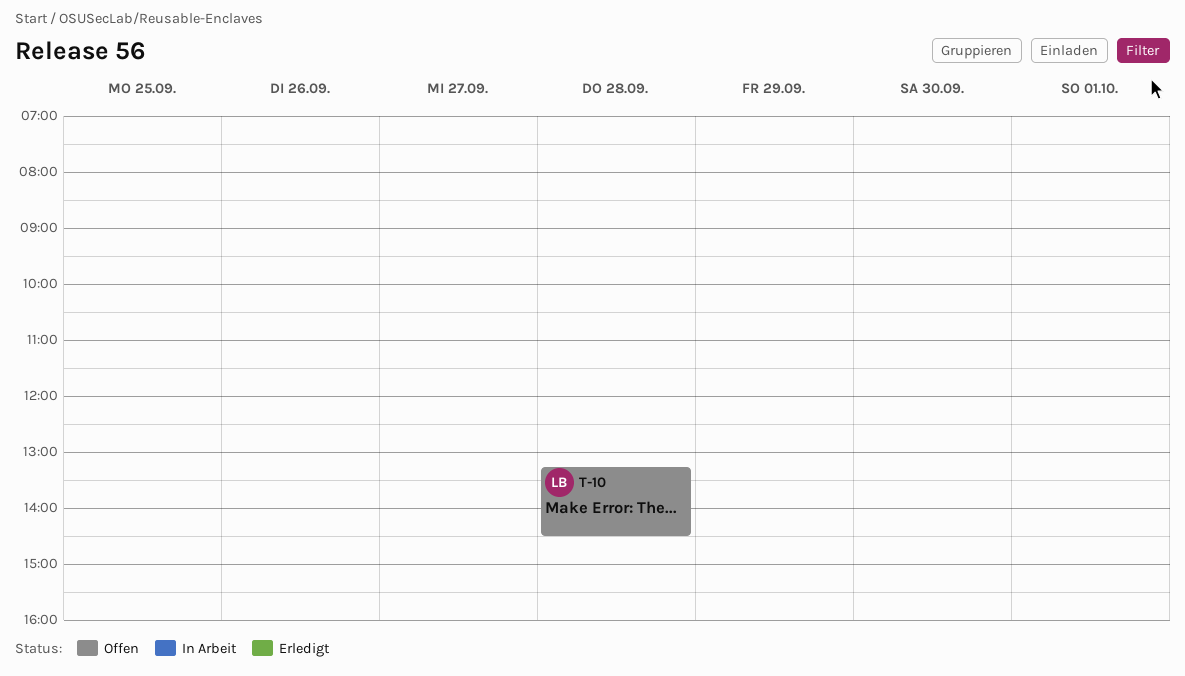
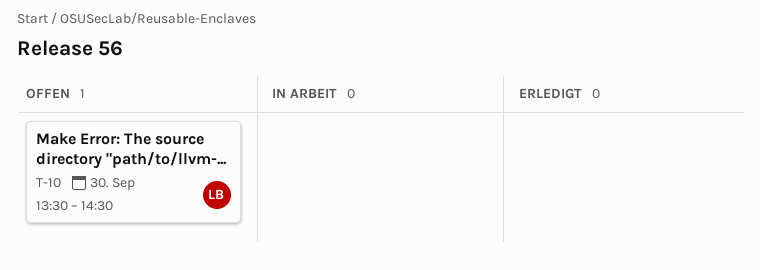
T-10, day: Sep 28 -> Sep 30
T-10, begins: 13:15 -> 13:30

